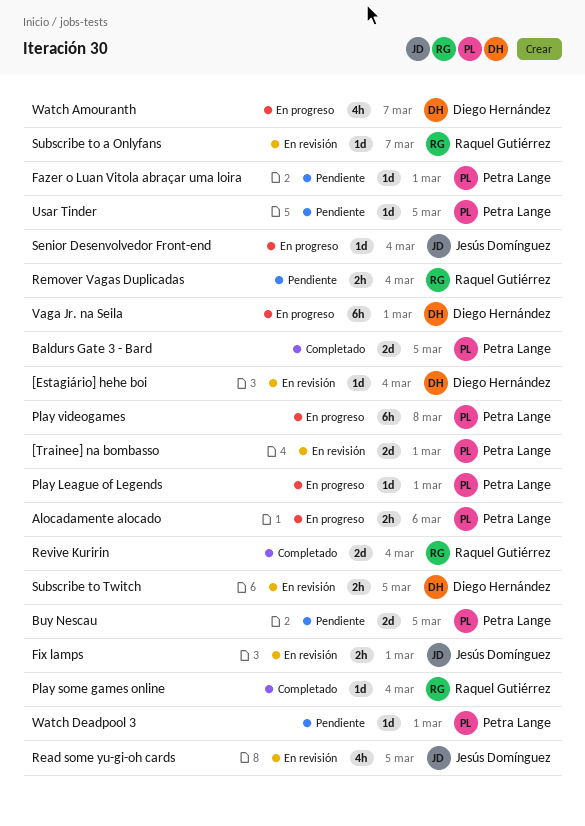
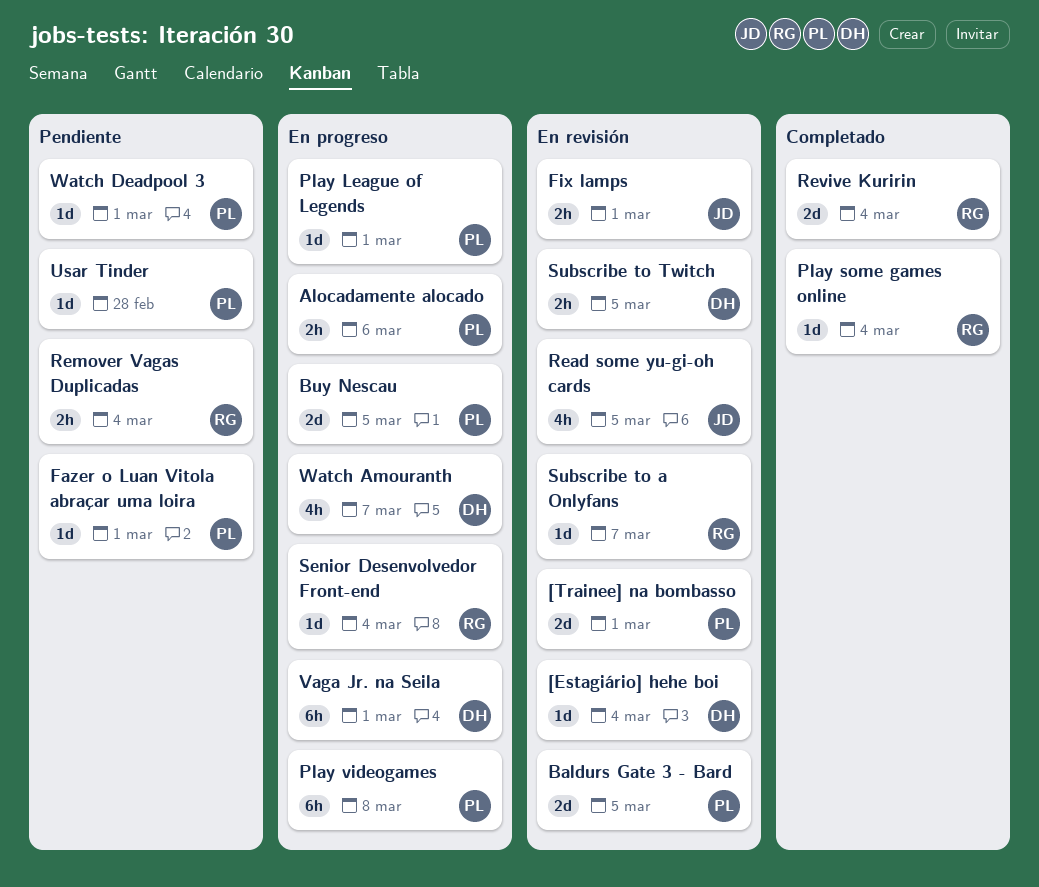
Baldurs Gate 3 - Bard, status: Completado -> En revisión
Buy Nescau, status: Pendiente -> En progreso
Senior Desenvolvedor Front-end, owner: Jesús Domínguez -> Raquel Gutiérrez
Usar Tinder, due: Mar 5 -> Feb 28

